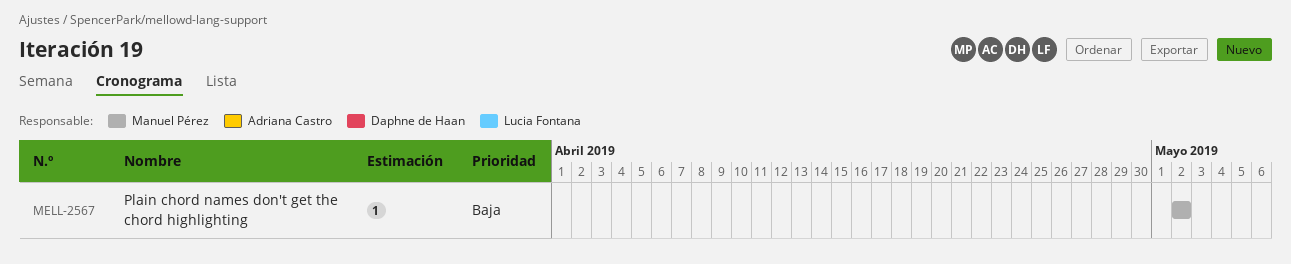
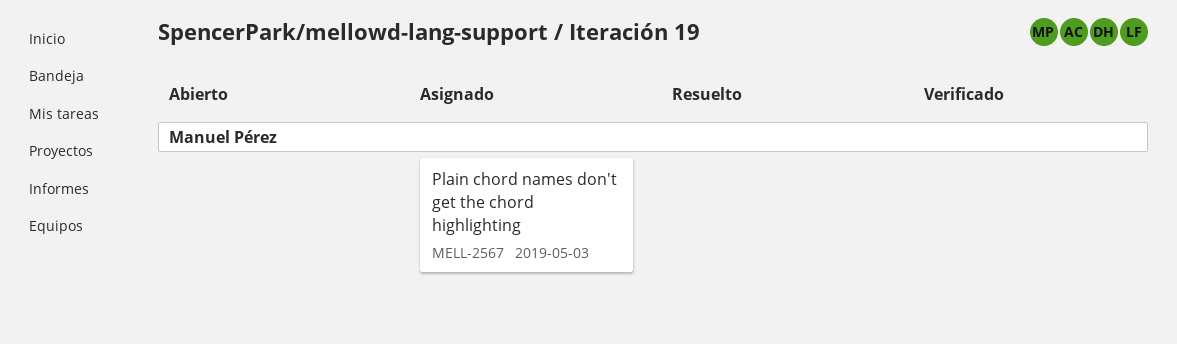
MELL-2567, due: May 2 -> May 3

